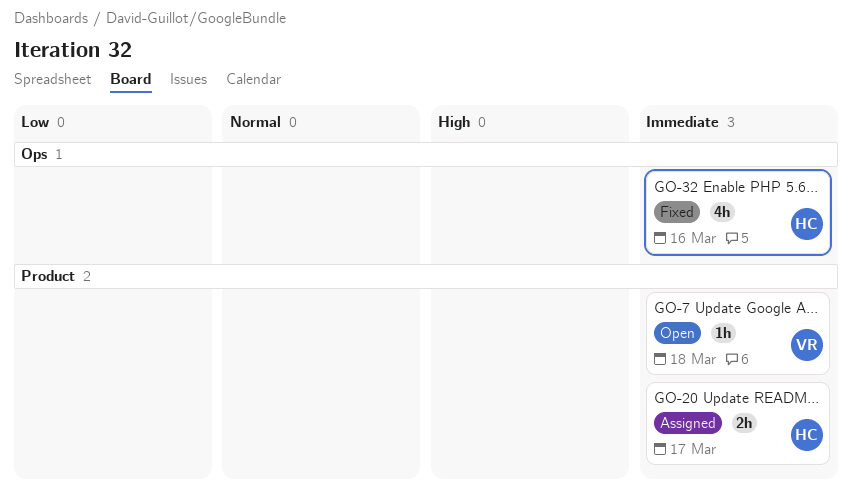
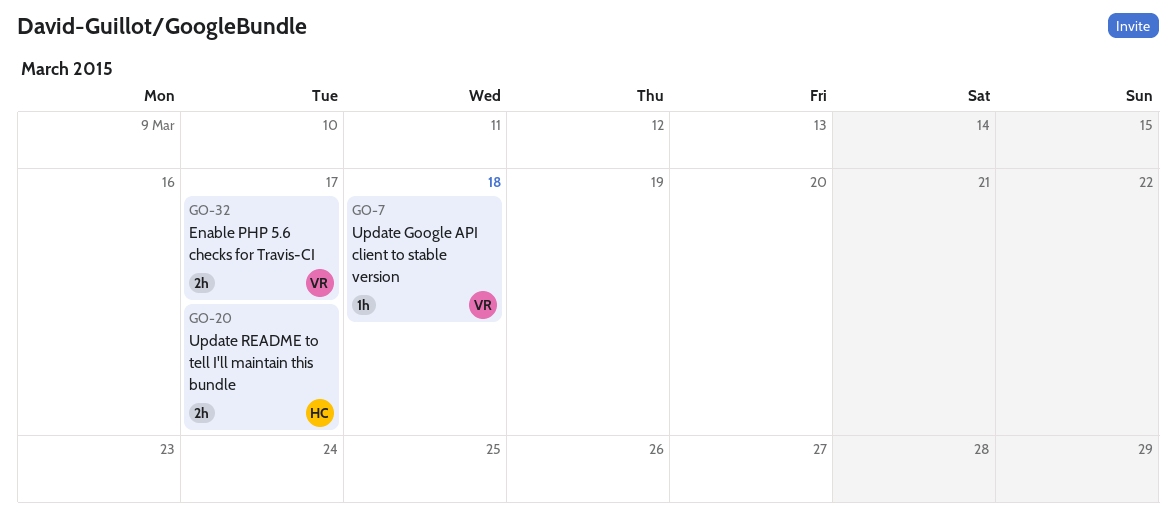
GO-32, owner: HC -> VR
GO-32, estimate: 4h -> 2h
GO-32, due: Mar 16 -> Mar 17

